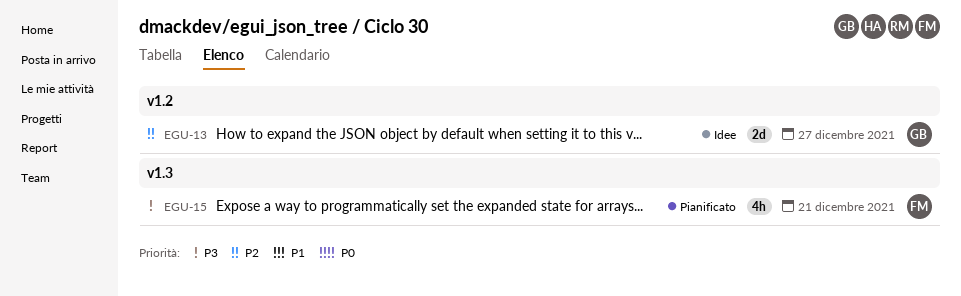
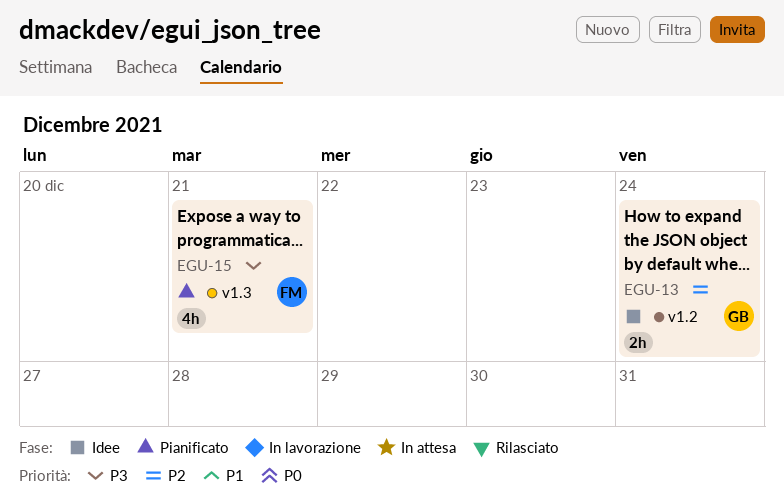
EGU-13, estimate: 2d -> 2h
EGU-13, due: Dec 27 -> Dec 24

